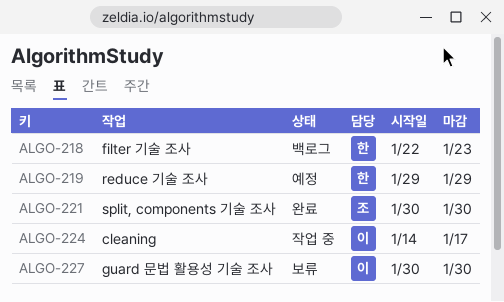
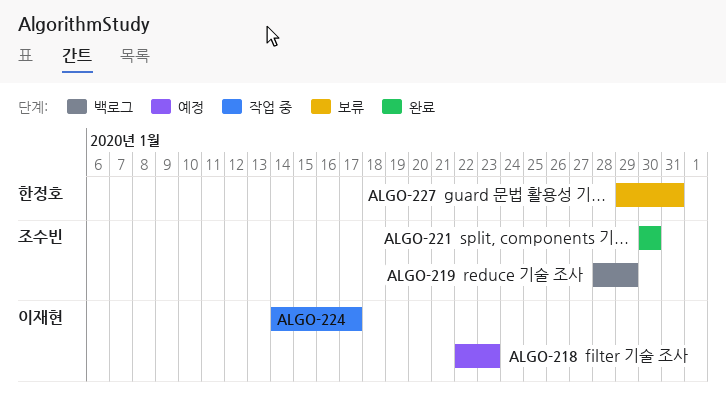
ALGO-218, status: 백로그 -> 예정
ALGO-218, owner: 한정호 -> 이재현
ALGO-219, status: 예정 -> 백로그
ALGO-219, owner: 한정호 -> 조수빈
ALGO-219, start: Jan 29 -> Jan 28
ALGO-227, owner: 이재현 -> 한정호
ALGO-227, start: Jan 30 -> Jan 29
ALGO-227, due: Jan 30 -> Jan 31

